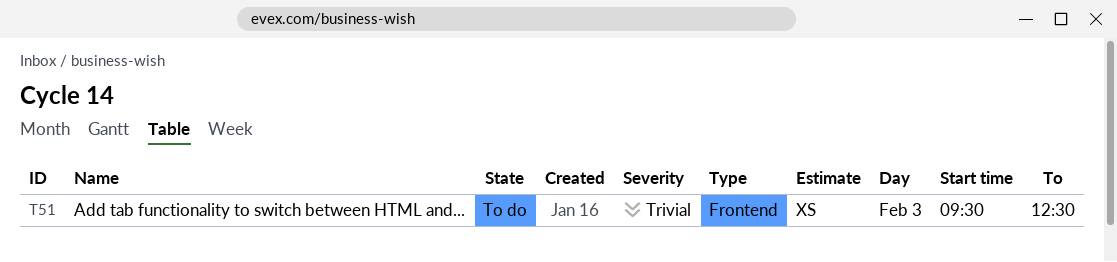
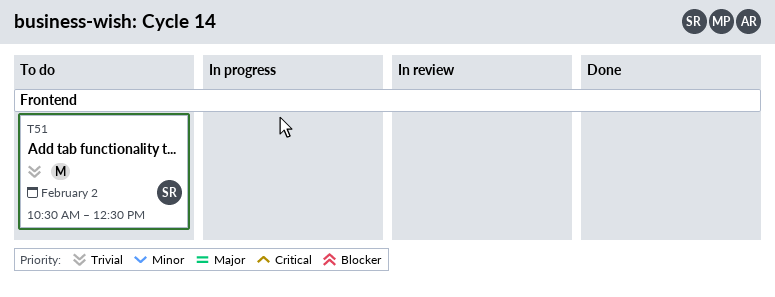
T51, estimate: XS -> M
T51, day: Feb 3 -> Feb 2
T51, begins: 09:30 -> 10:30

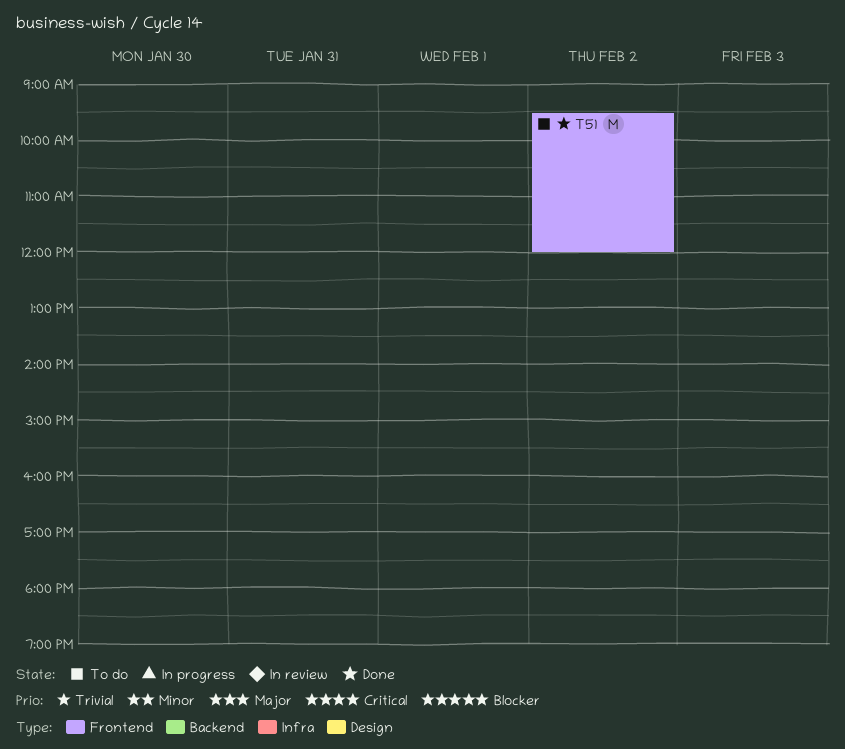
T51, begins: 10:30 -> 09:30
T51, ends: 12:30 -> 12:00

